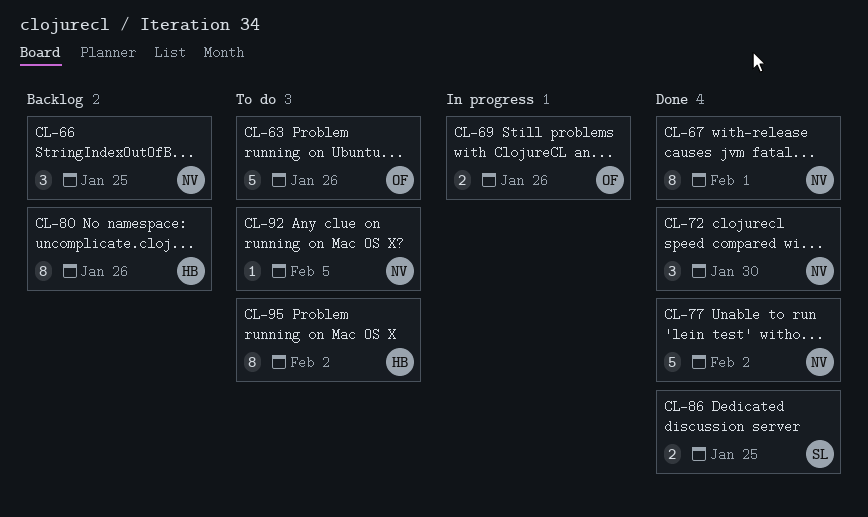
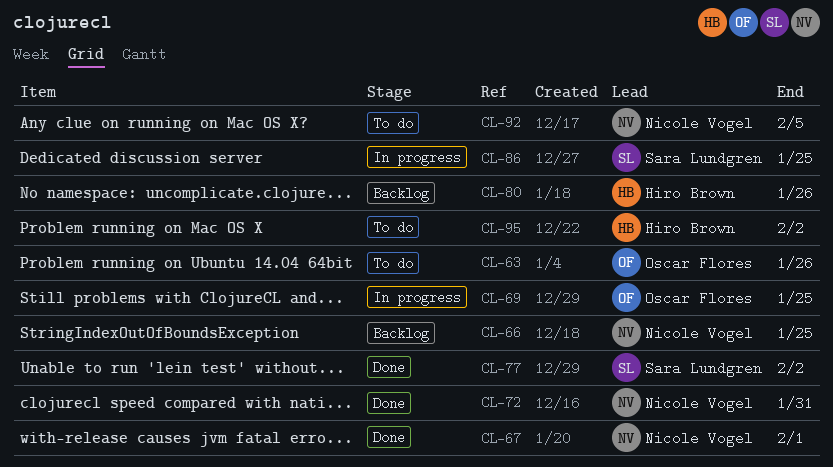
CL-69, due: Jan 26 -> Jan 25
CL-72, due: Jan 30 -> Jan 31
CL-77, owner: Nicole Vogel -> Sara Lundgren
CL-86, status: Done -> In progress

